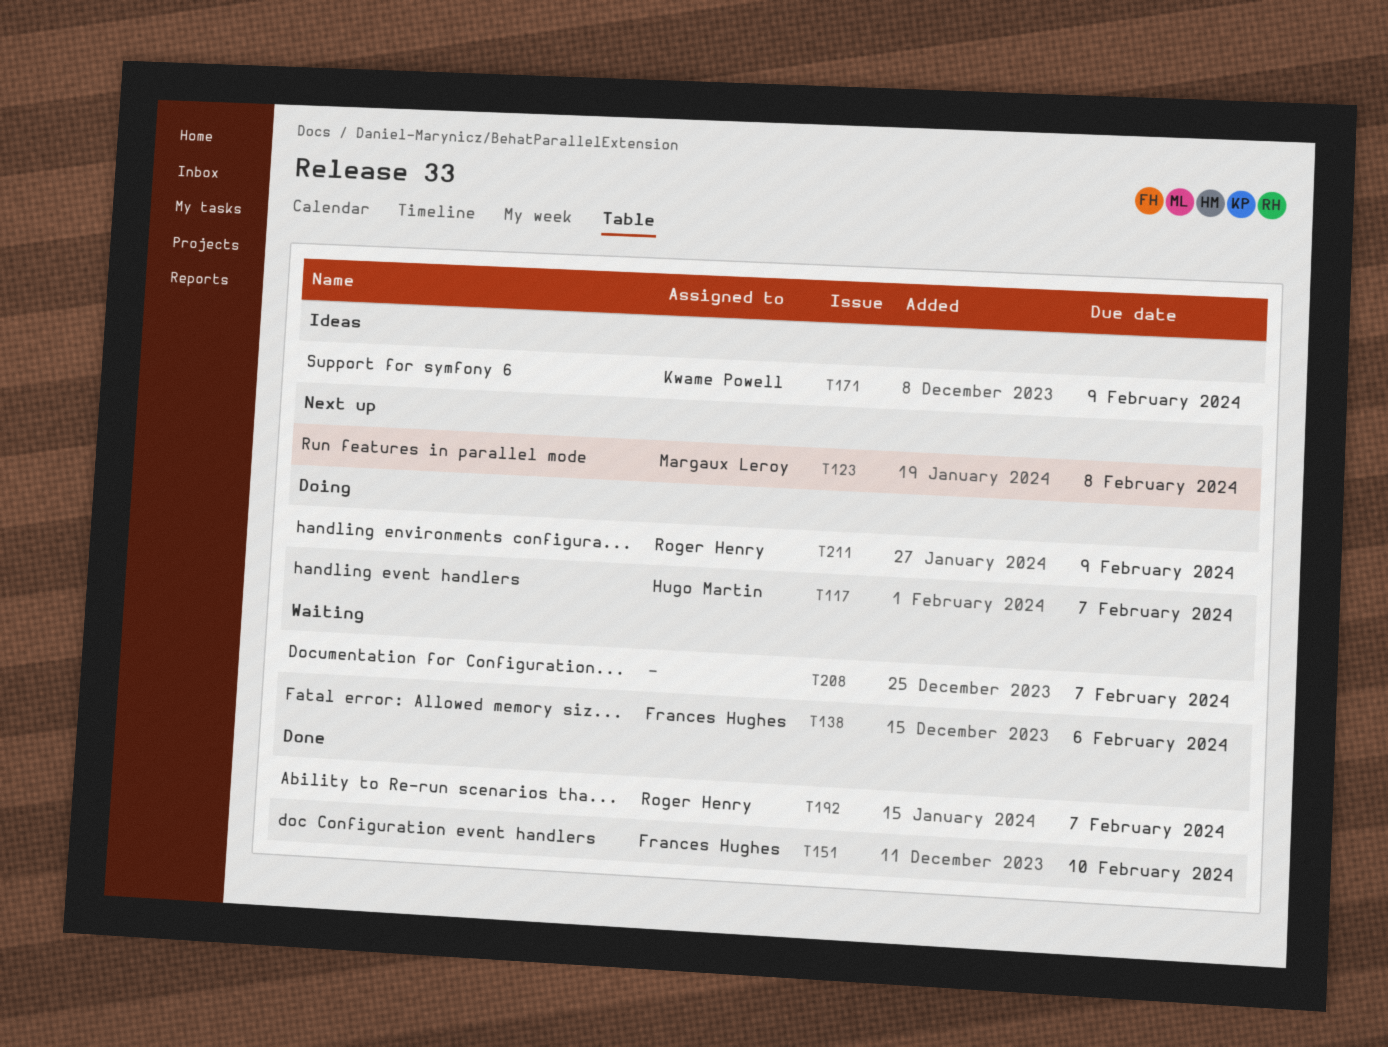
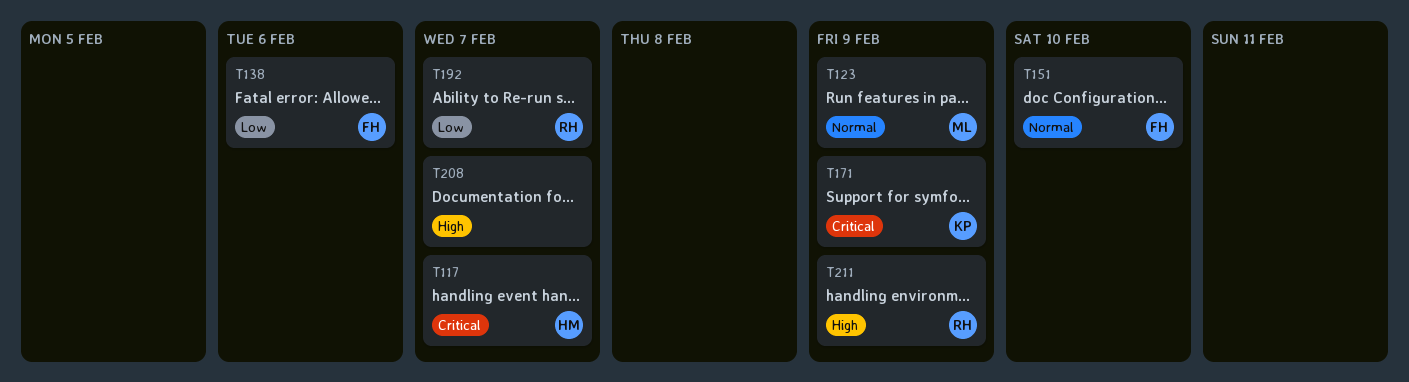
T123, due: Feb 8 -> Feb 9

